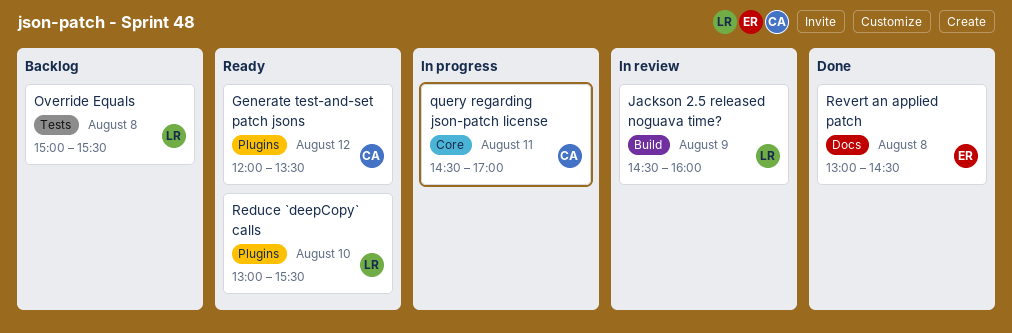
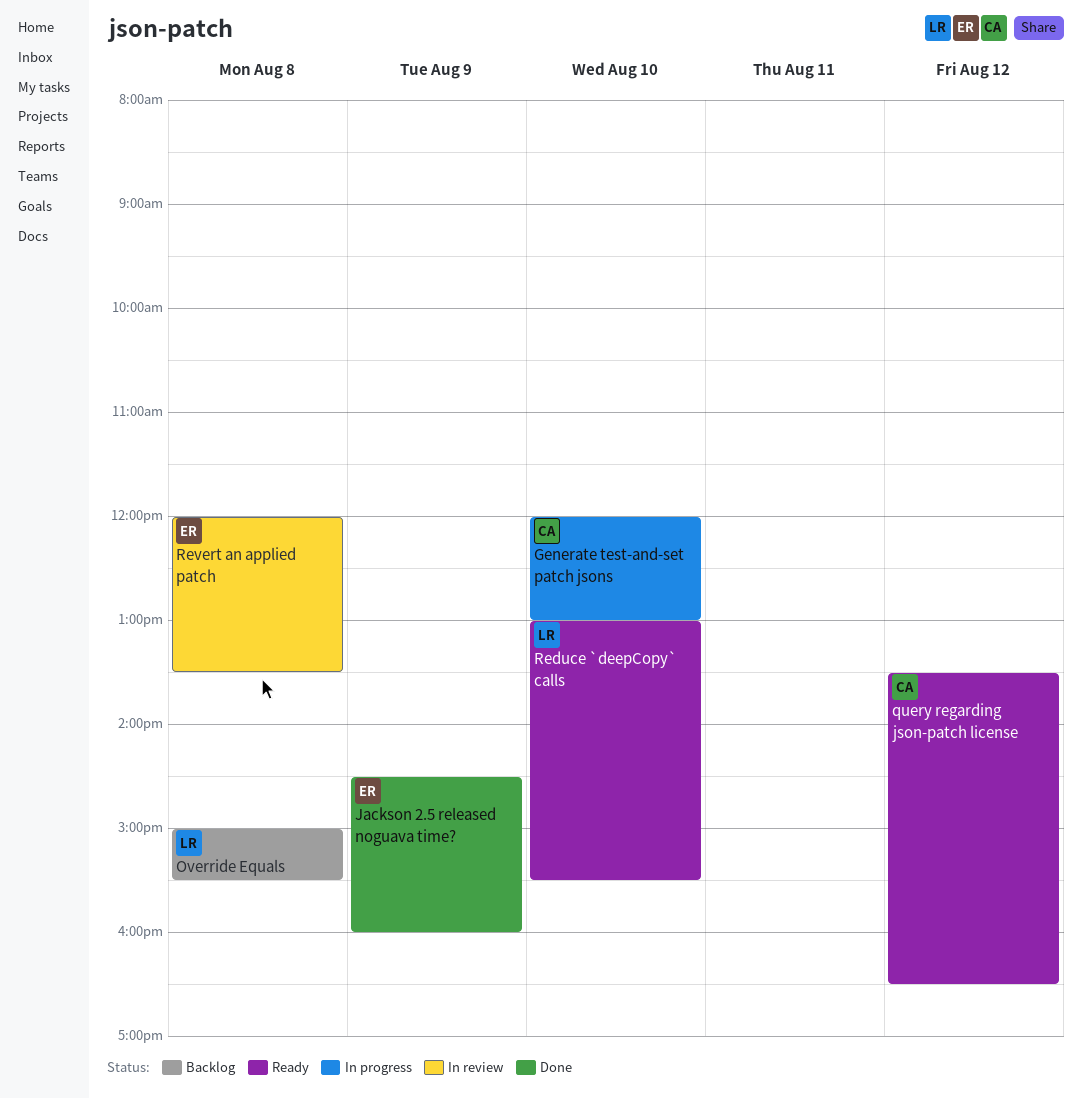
Generate test-and-set patch jsons, status: Ready -> In progress
Generate test-and-set patch jsons, day: Aug 12 -> Aug 10
Generate test-and-set patch jsons, ends: 13:30 -> 13:00
Jackson 2.5 released noguava time?, status: In review -> Done
Jackson 2.5 released noguava time?, owner: LR -> ER
query regarding json-patch license, status: In progress -> Ready
query regarding json-patch license, day: Aug 11 -> Aug 12
query regarding json-patch license, begins: 14:30 -> 13:30
query regarding json-patch license, ends: 17:00 -> 16:30
Revert an applied patch, status: Done -> In review
Revert an applied patch, begins: 13:00 -> 12:00
Revert an applied patch, ends: 14:30 -> 13:30

